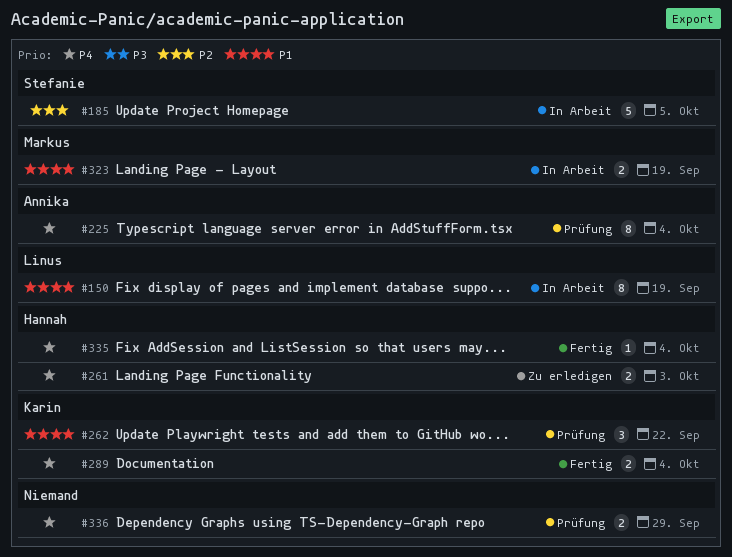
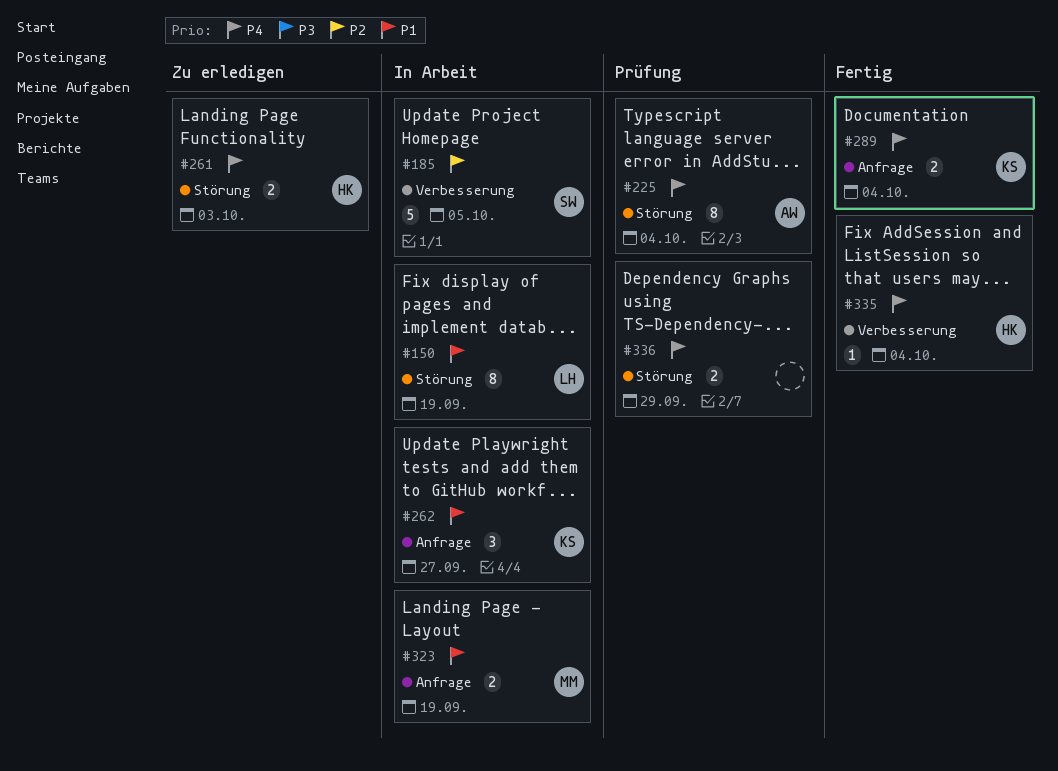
#262, status: Prüfung -> In Arbeit
#262, due: Sep 22 -> Sep 27

